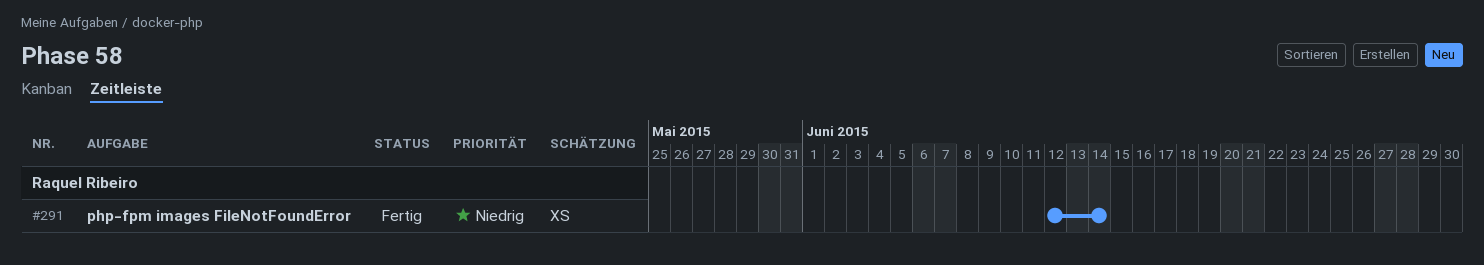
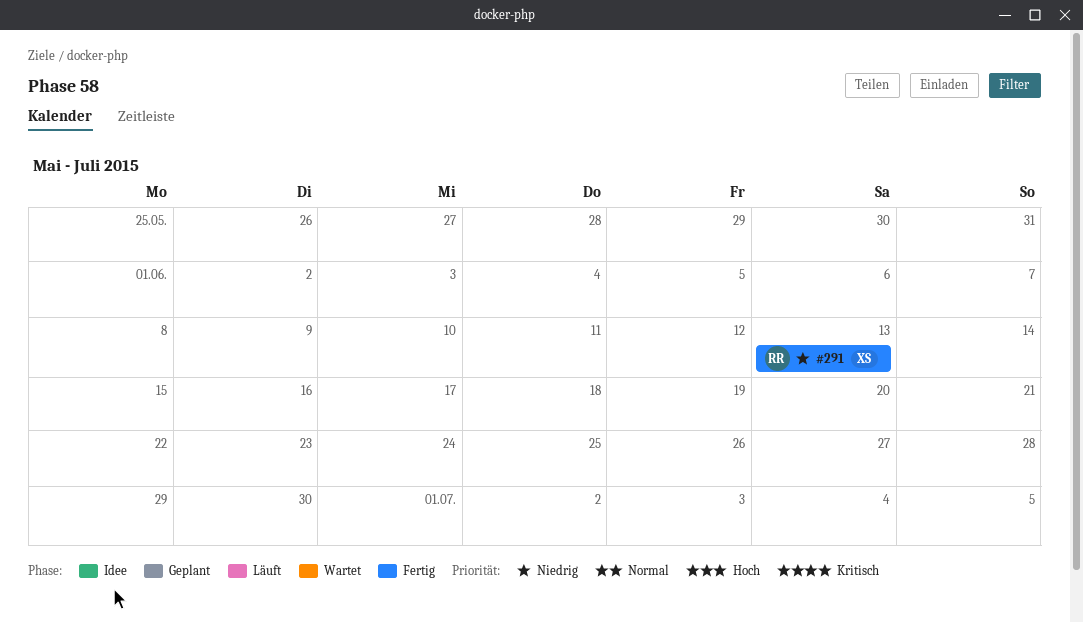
#291, start: Jun 12 -> Jun 13
#291, due: Jun 14 -> Jun 13

